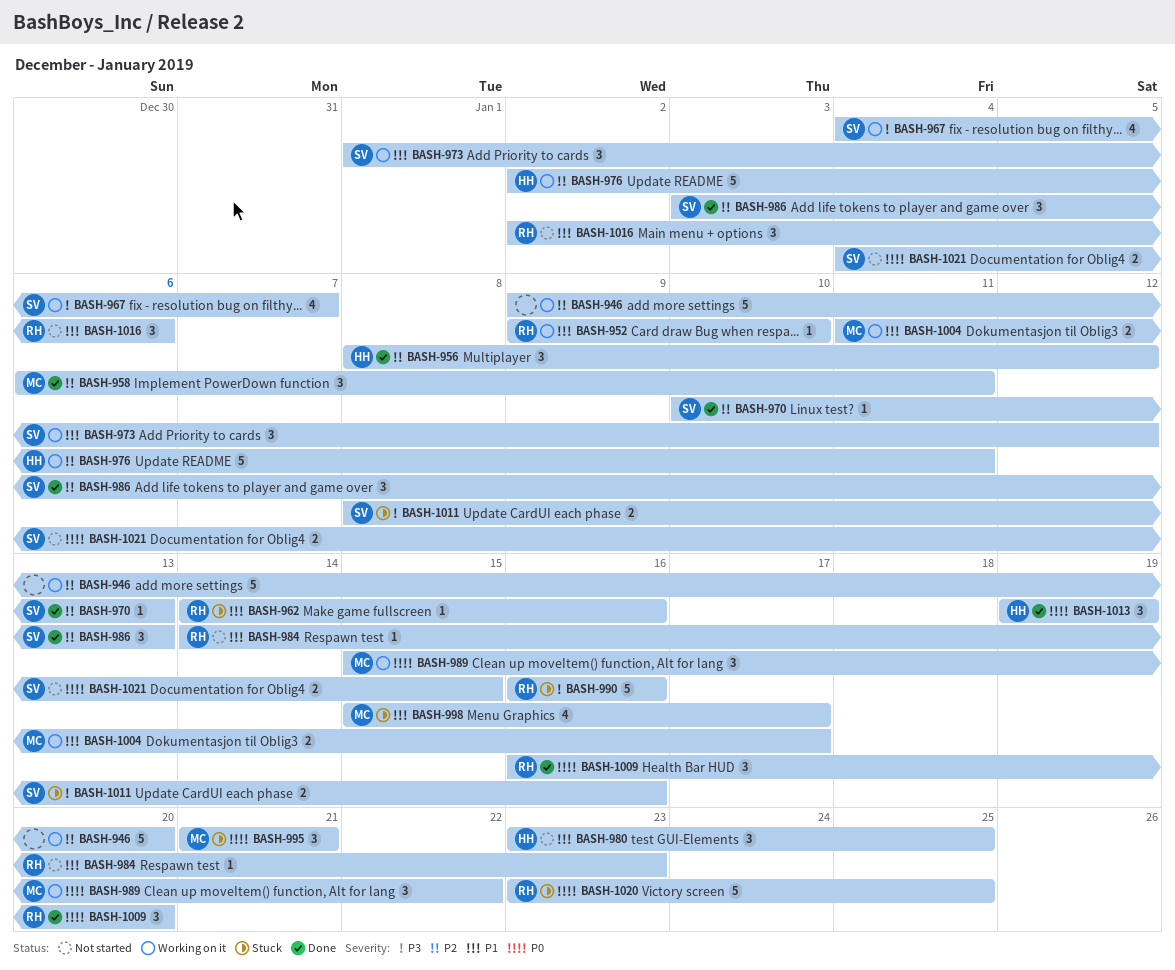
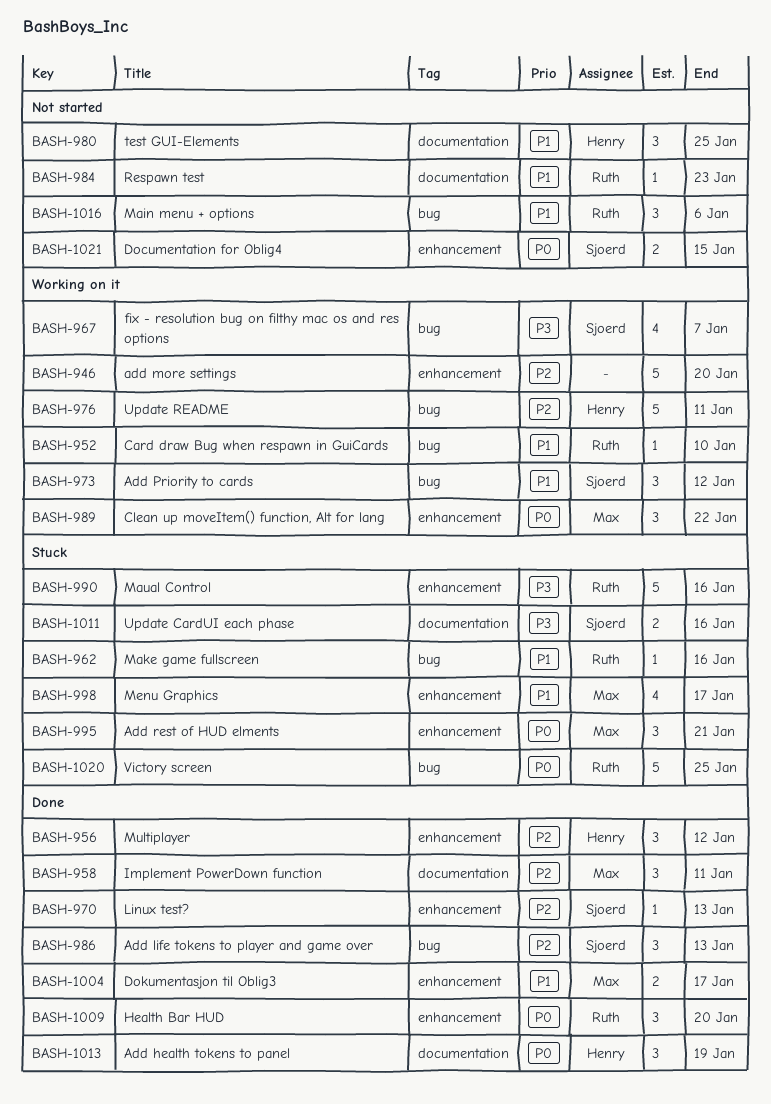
BASH-1004, status: Working on it -> Done

